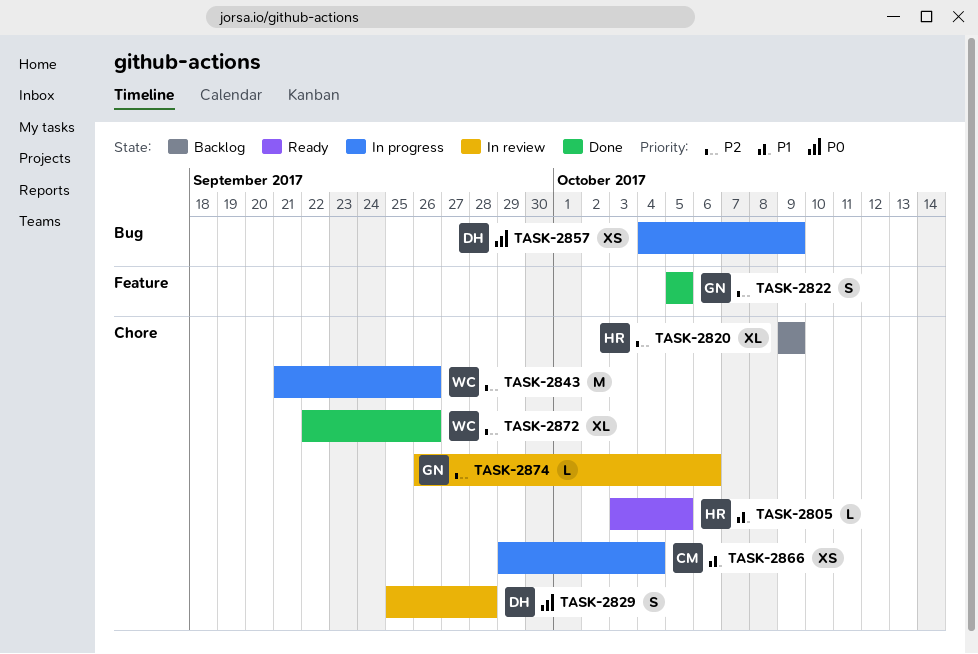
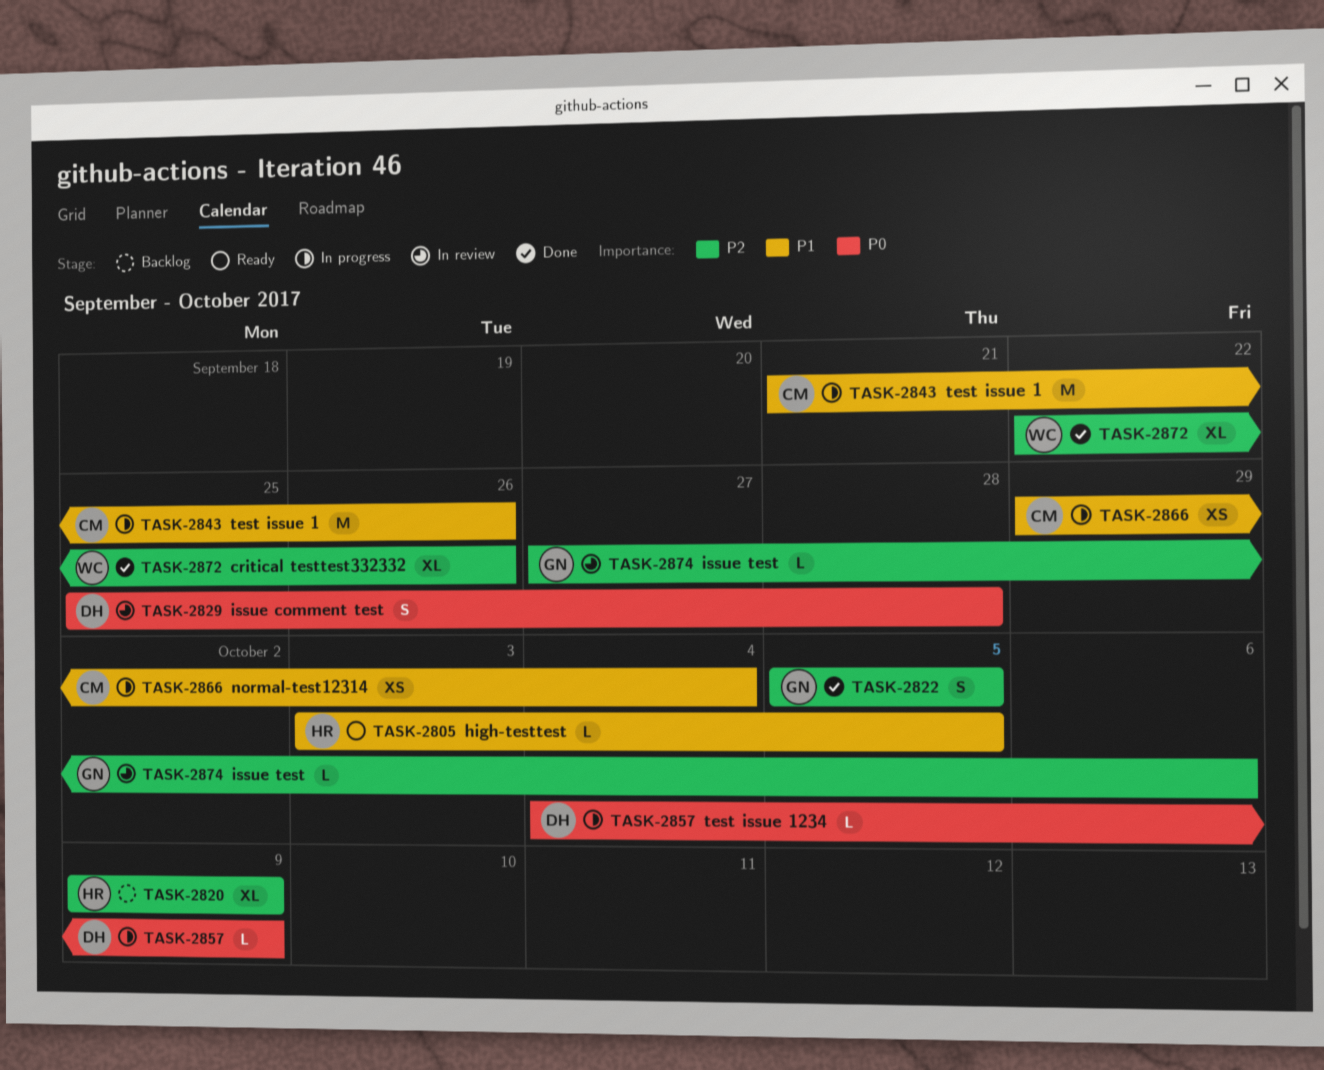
TASK-2843, owner: WC -> CM
TASK-2843, priority: P2 -> P1
TASK-2857, estimate: XS -> L
TASK-2874, start: Sep 26 -> Sep 27

